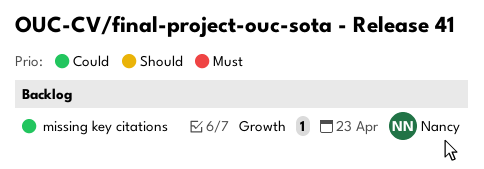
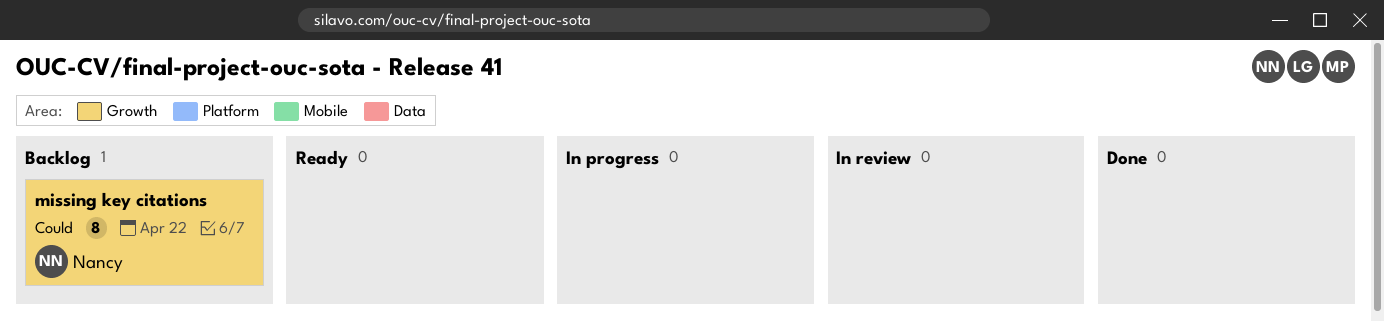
missing key citations, estimate: 1 -> 8
missing key citations, due: Apr 23 -> Apr 22

